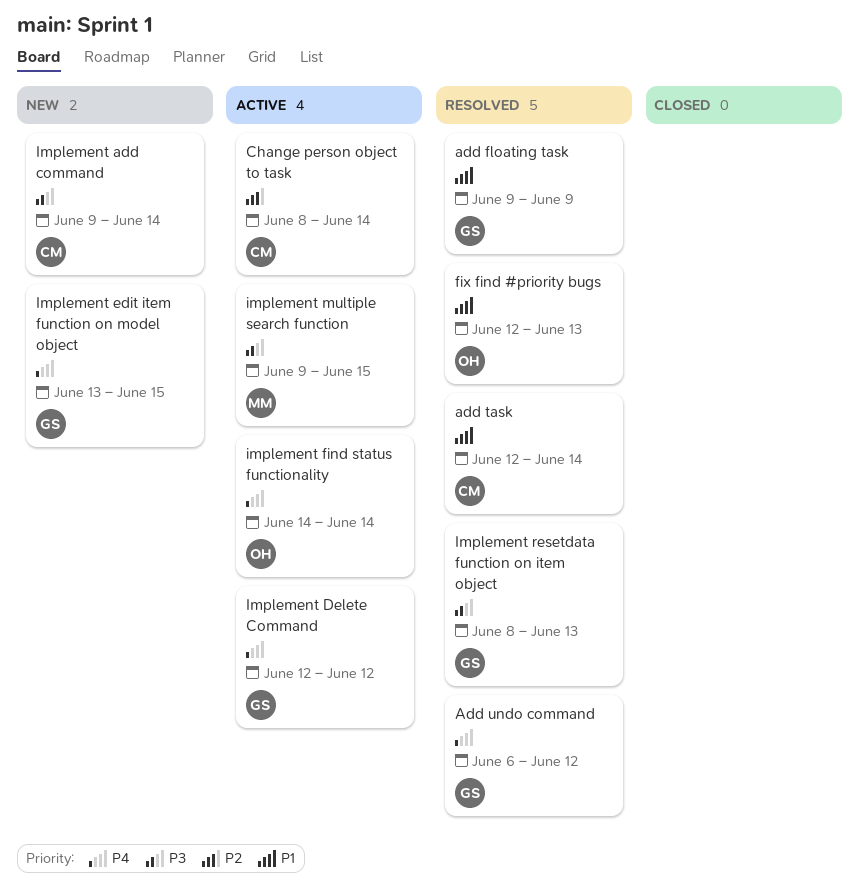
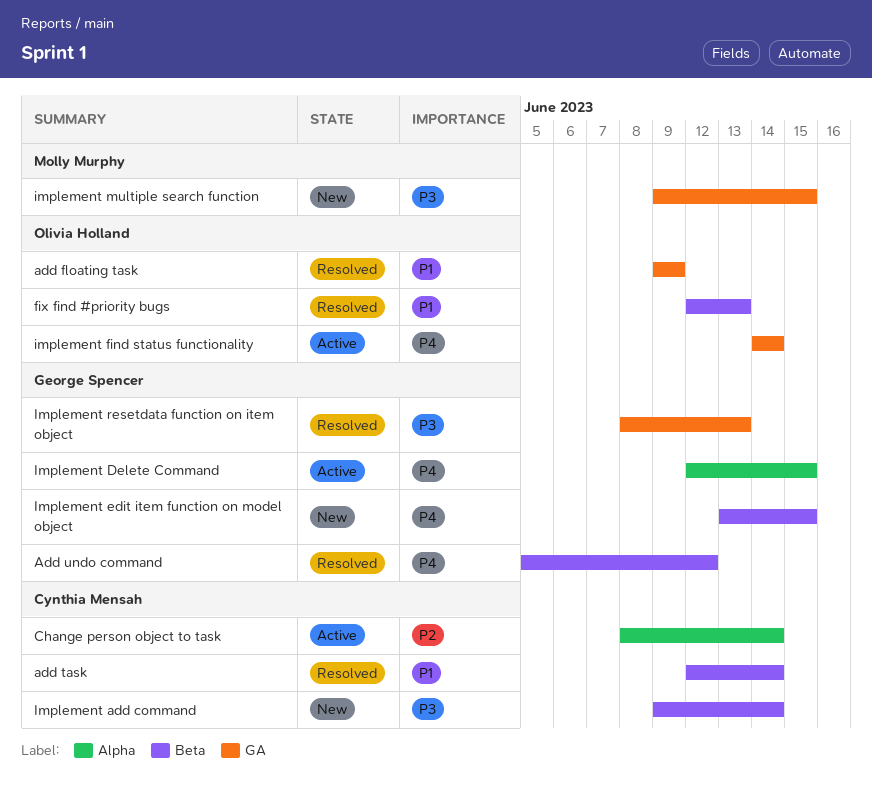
add floating task, owner: George Spencer -> Olivia Holland
Add undo command, start: Jun 6 -> Jun 5
Implement Delete Command, due: Jun 12 -> Jun 15
implement multiple search function, status: Active -> New

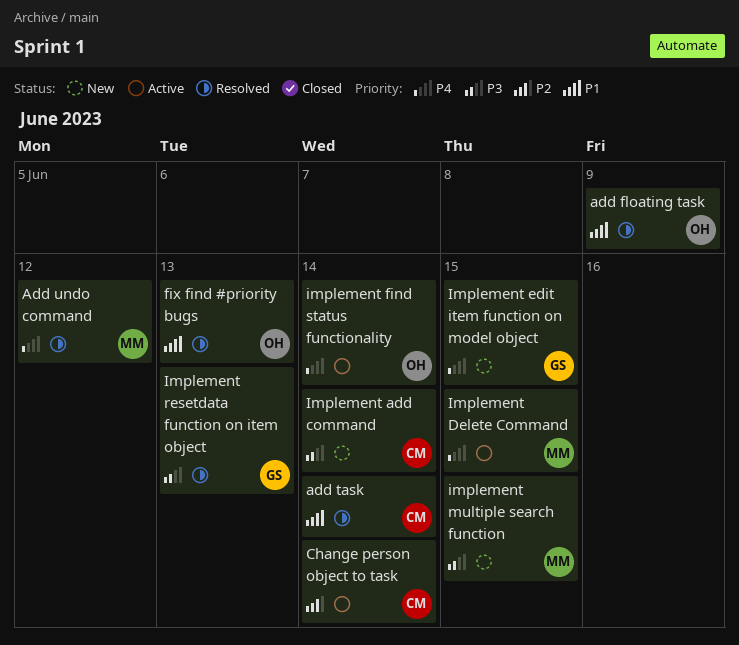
Add undo command, owner: George Spencer -> Molly Murphy
Implement Delete Command, owner: George Spencer -> Molly Murphy

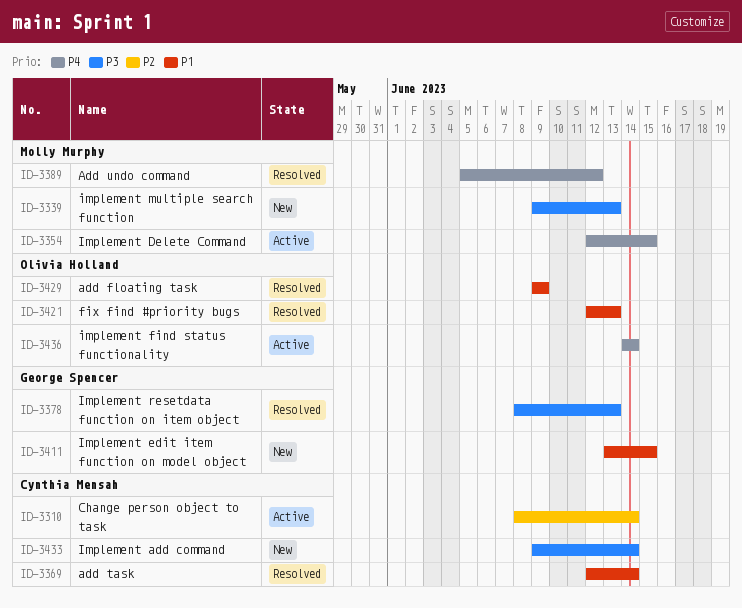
Implement edit item function on model object, priority: P4 -> P1
implement multiple search function, due: Jun 15 -> Jun 13

